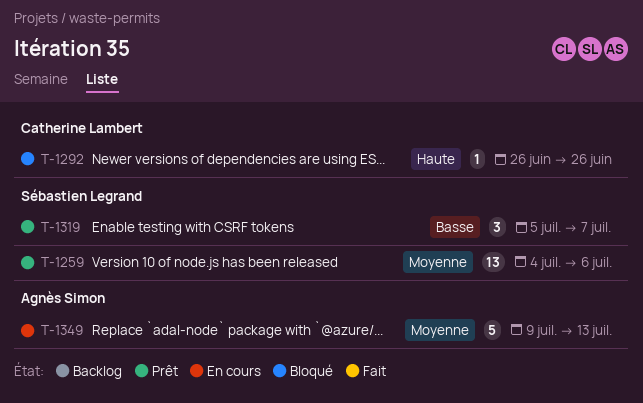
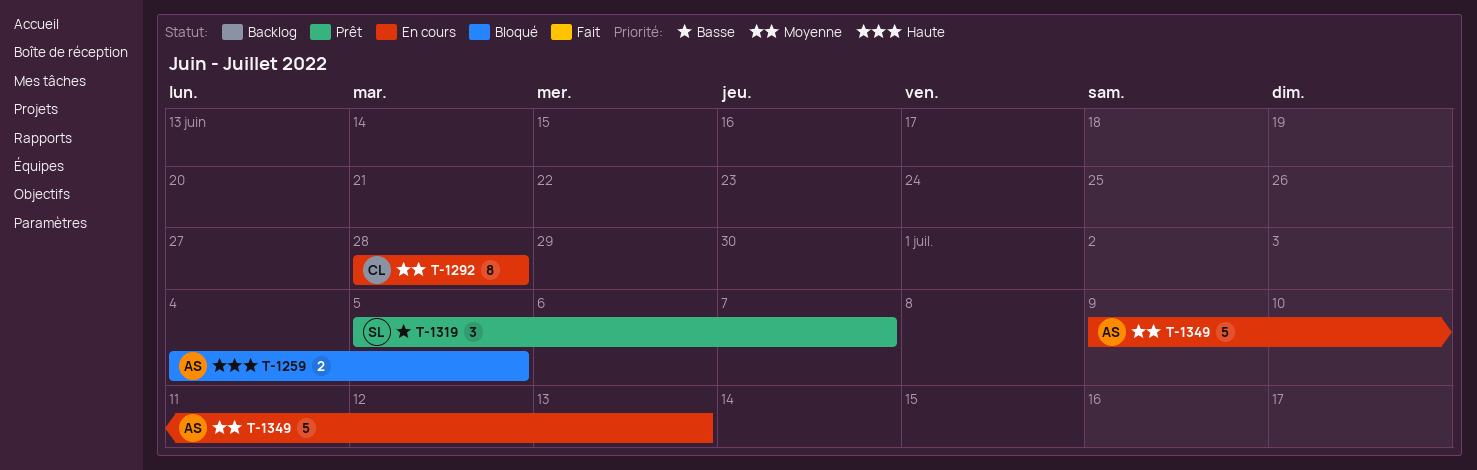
T-1259, status: Prêt -> Bloqué
T-1259, owner: Sébastien Legrand -> Agnès Simon
T-1259, priority: Moyenne -> Haute
T-1259, estimate: 13 -> 2
T-1259, due: Jul 6 -> Jul 5
T-1292, status: Bloqué -> En cours
T-1292, priority: Haute -> Moyenne
T-1292, estimate: 1 -> 8
T-1292, start: Jun 26 -> Jun 28
T-1292, due: Jun 26 -> Jun 28

